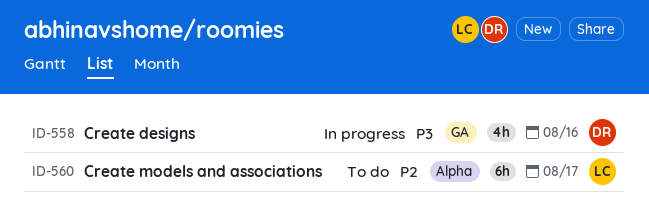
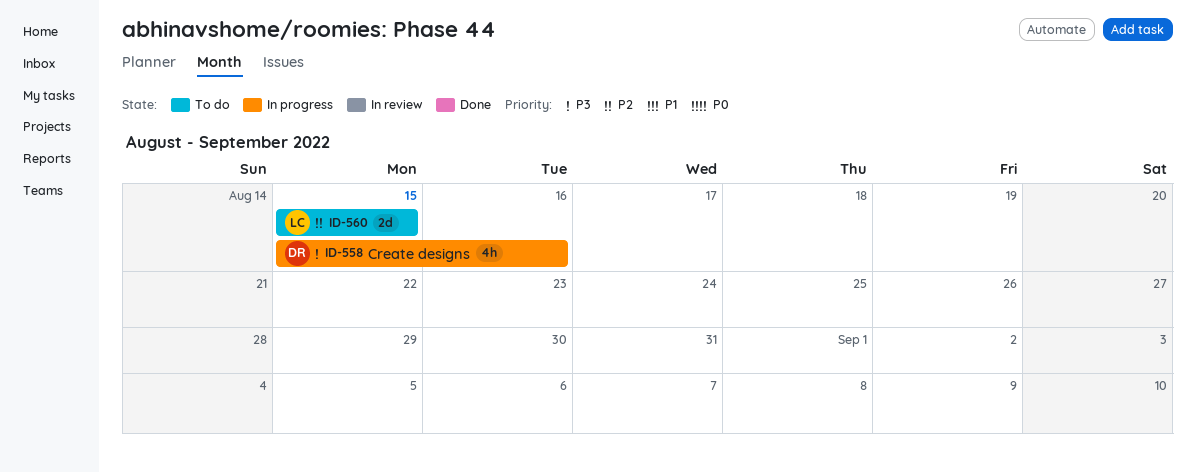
ID-560, estimate: 6h -> 2d
ID-560, due: Aug 17 -> Aug 15

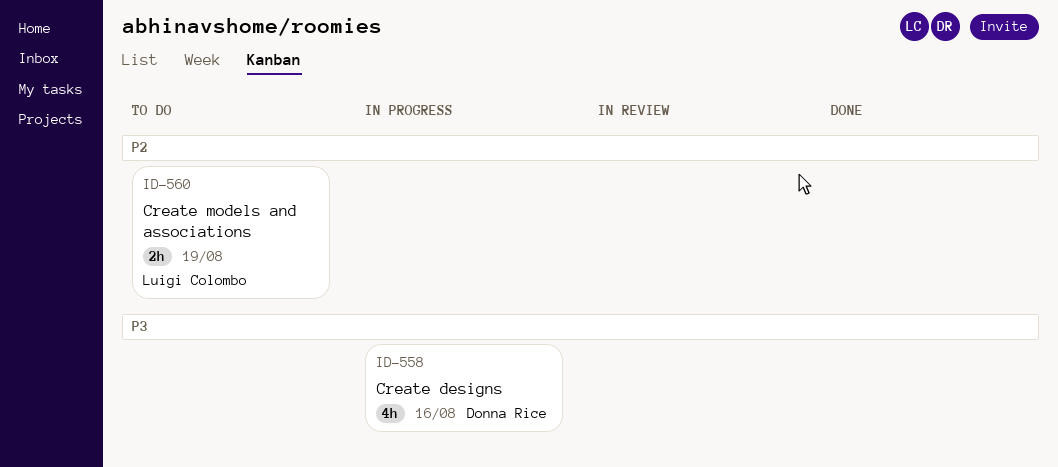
ID-560, estimate: 2d -> 2h
ID-560, due: Aug 15 -> Aug 19

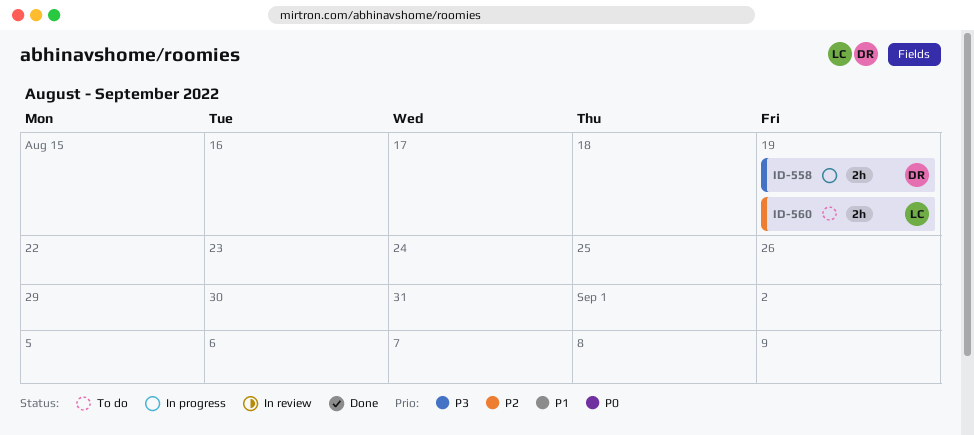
ID-558, estimate: 4h -> 2h
ID-558, due: Aug 16 -> Aug 19

